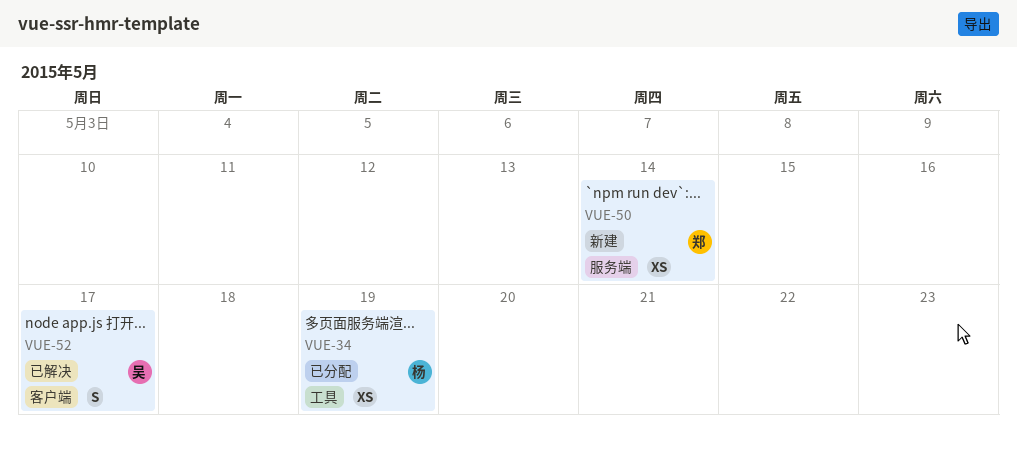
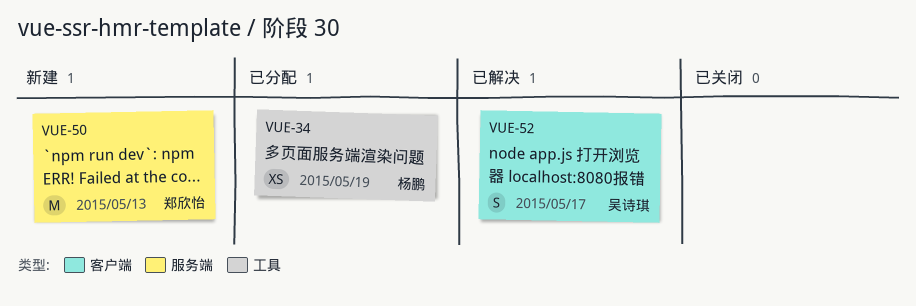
VUE-50, estimate: XS -> M
VUE-50, due: May 14 -> May 13

